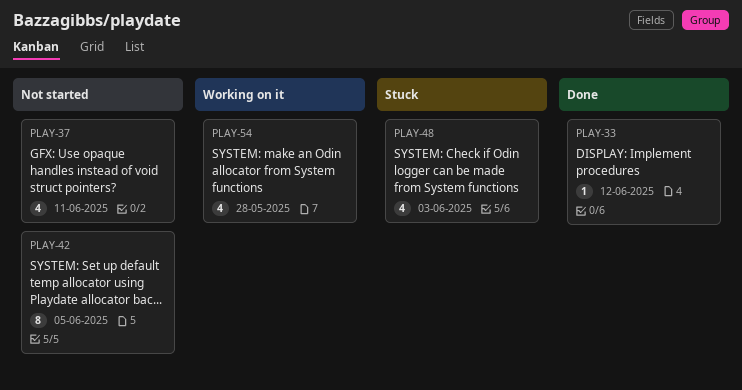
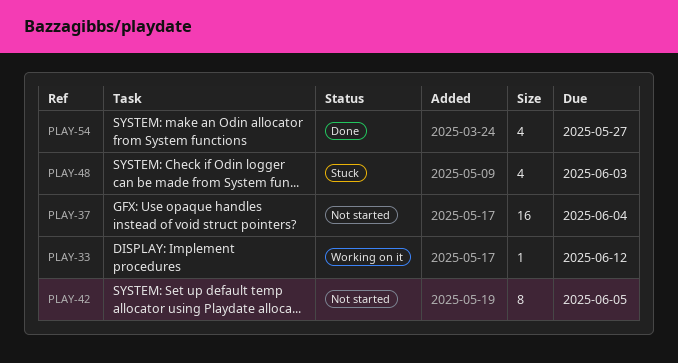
PLAY-33, status: Done -> Working on it
PLAY-37, estimate: 4 -> 16
PLAY-37, due: Jun 11 -> Jun 4
PLAY-54, status: Working on it -> Done
PLAY-54, due: May 28 -> May 27

